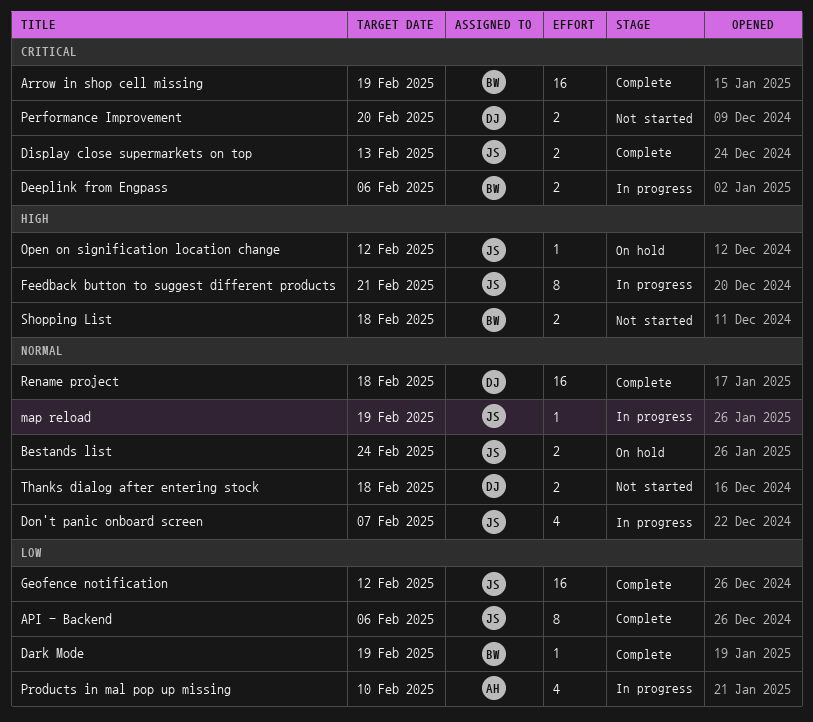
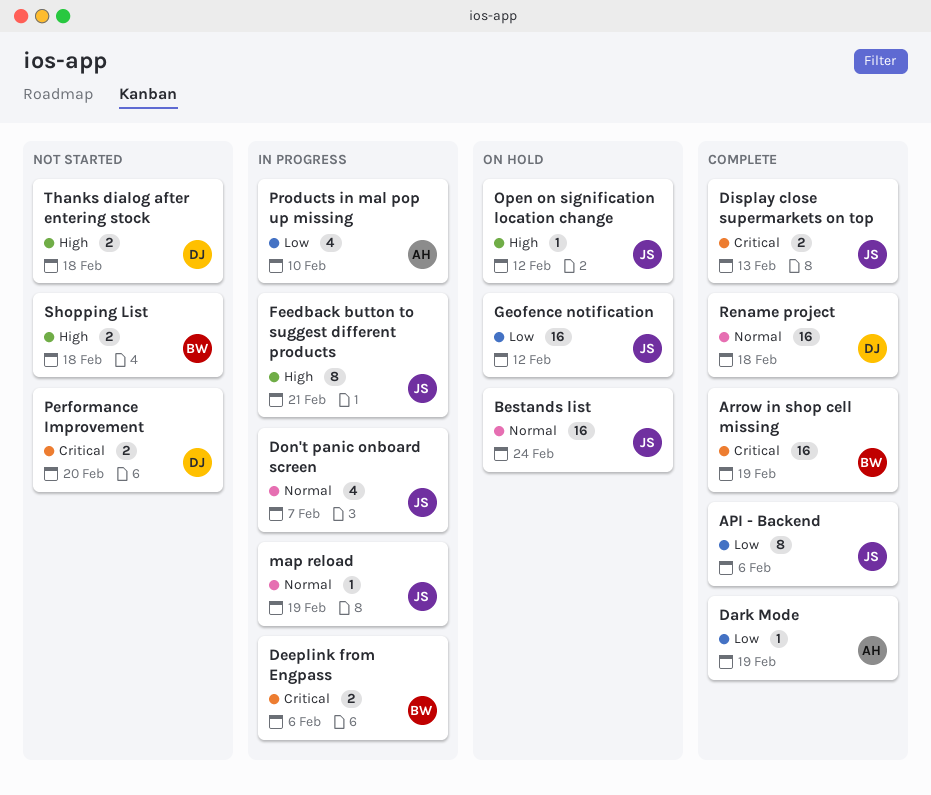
Bestands list, estimate: 2 -> 16
Dark Mode, owner: BW -> AH
Geofence notification, status: Complete -> On hold
Thanks dialog after entering stock, priority: Normal -> High

